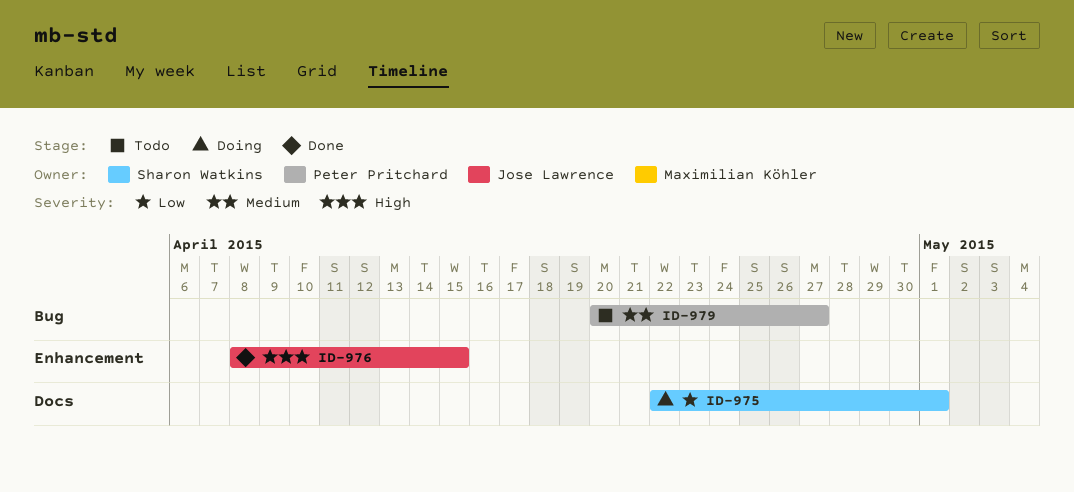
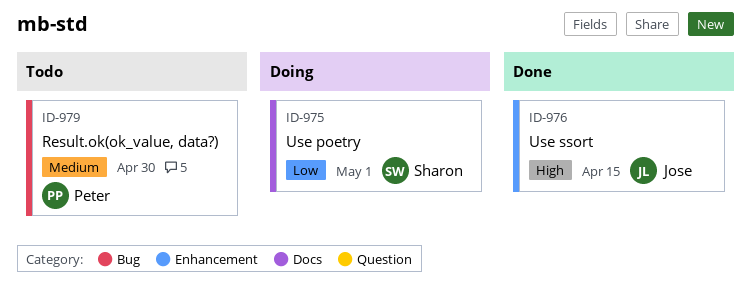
ID-979, due: Apr 27 -> Apr 30

